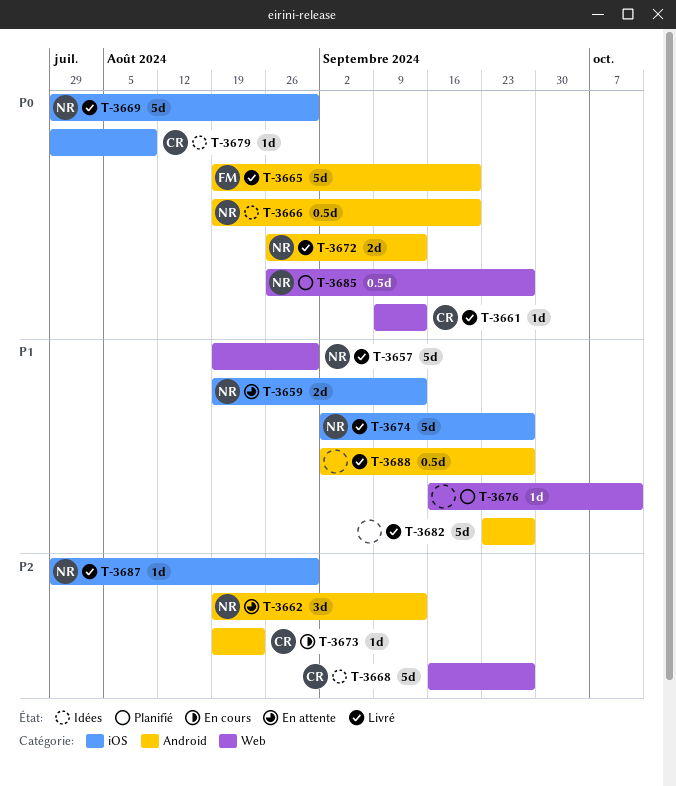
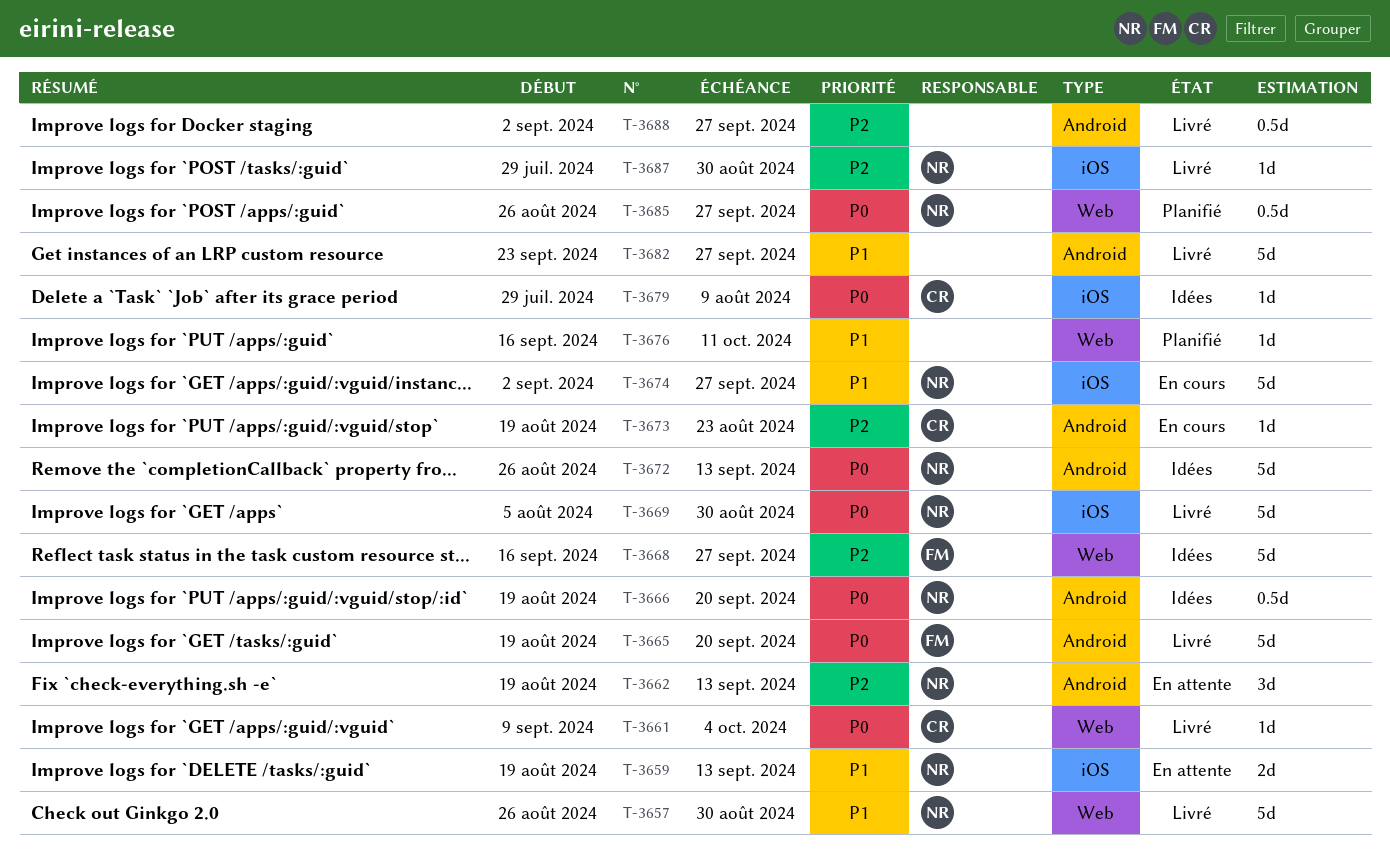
T-3657, start: Aug 19 -> Aug 26
T-3661, due: Sep 13 -> Oct 4
T-3668, owner: CR -> FM
T-3669, start: Jul 29 -> Aug 5
T-3672, status: Livré -> Idées
T-3672, estimate: 2d -> 5d
T-3674, status: Livré -> En cours
T-3688, priority: P1 -> P2

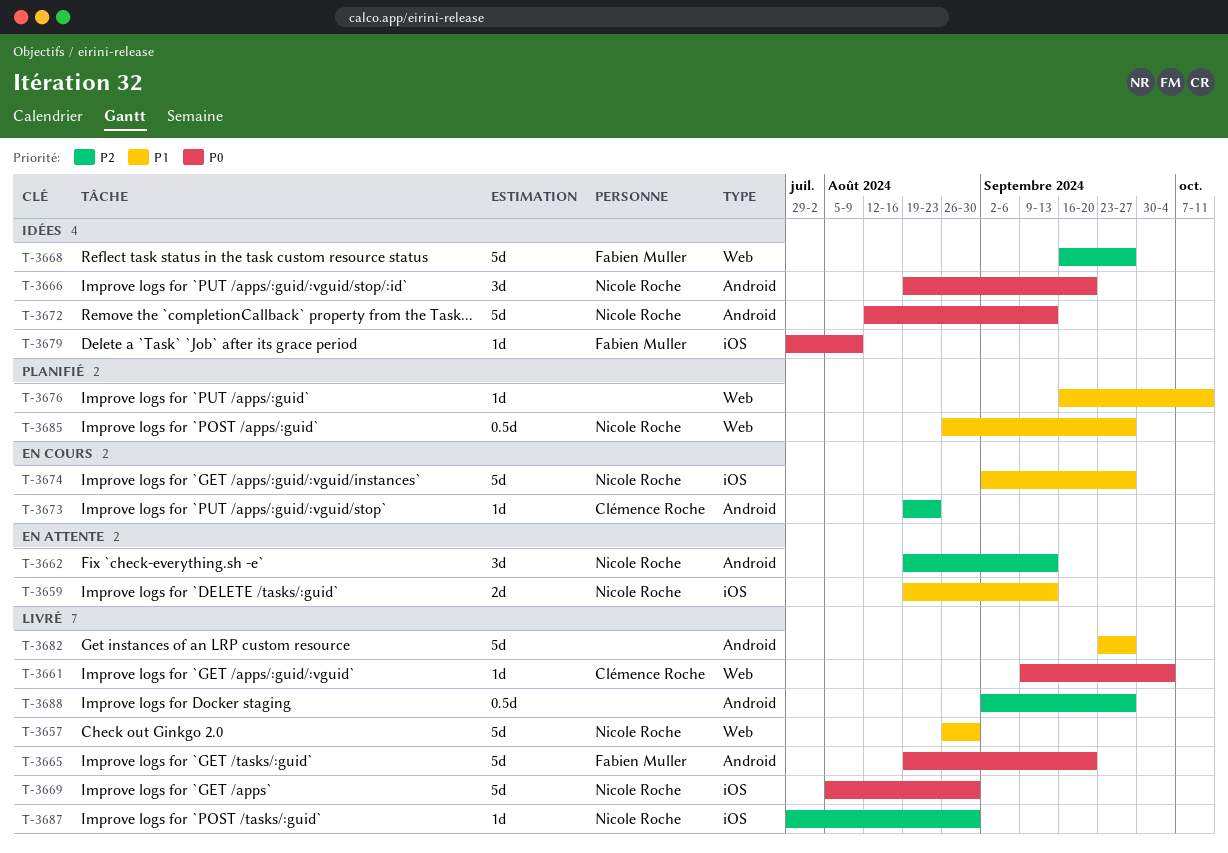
T-3666, estimate: 0.5d -> 3d
T-3672, start: Aug 26 -> Aug 12
T-3679, owner: Clémence Roche -> Fabien Muller
T-3685, priority: P0 -> P1

